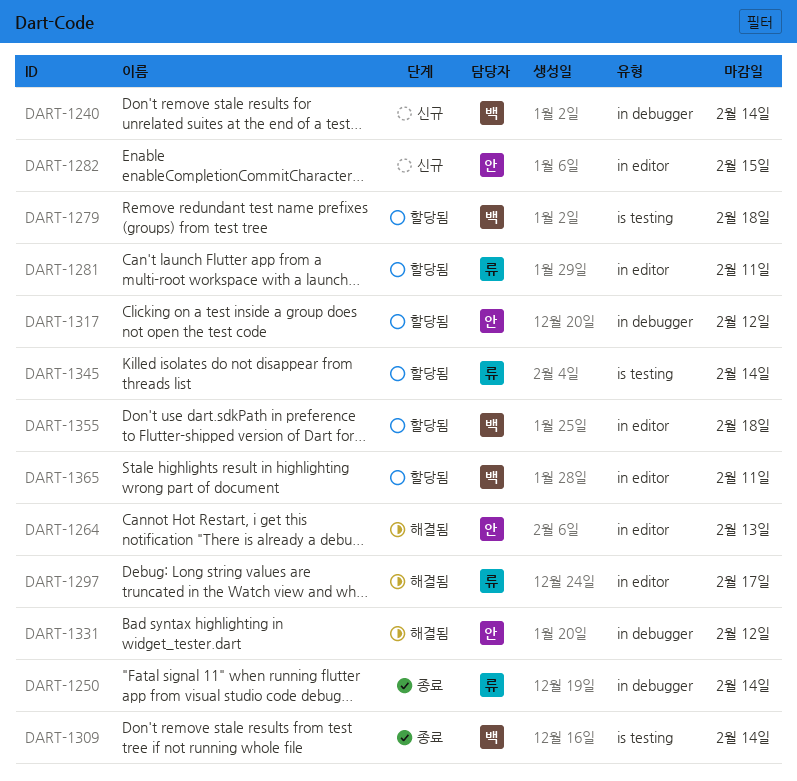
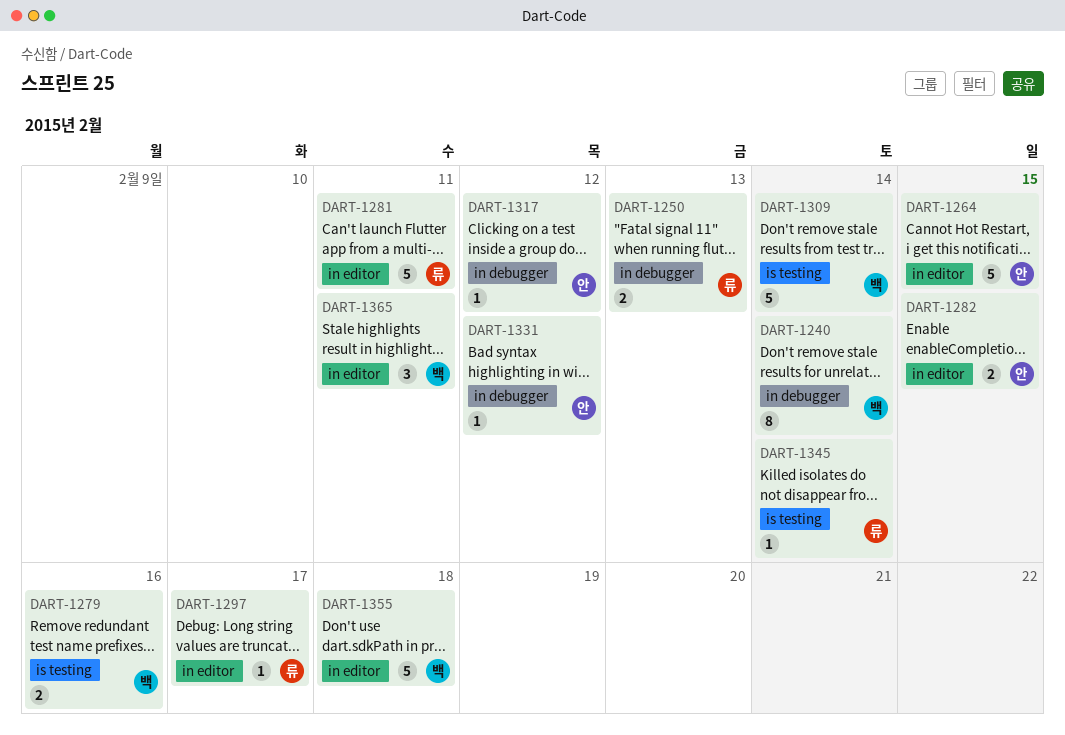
DART-1250, due: Feb 14 -> Feb 13
DART-1264, due: Feb 13 -> Feb 15
DART-1279, due: Feb 18 -> Feb 16

